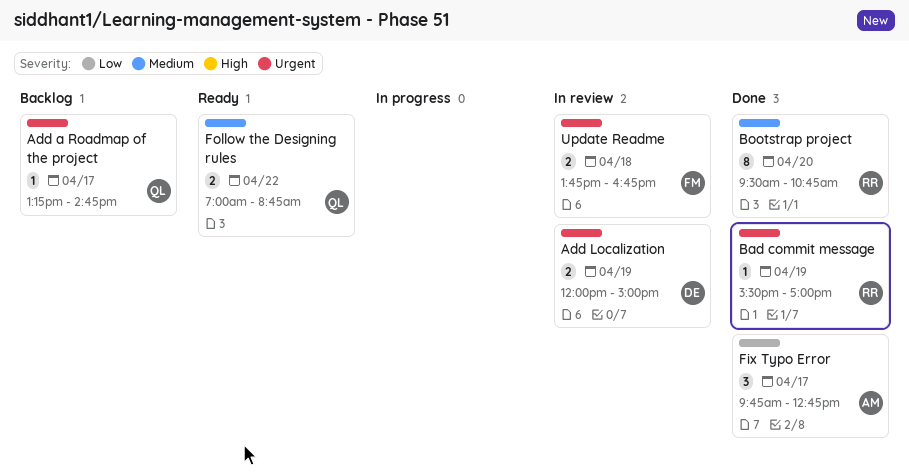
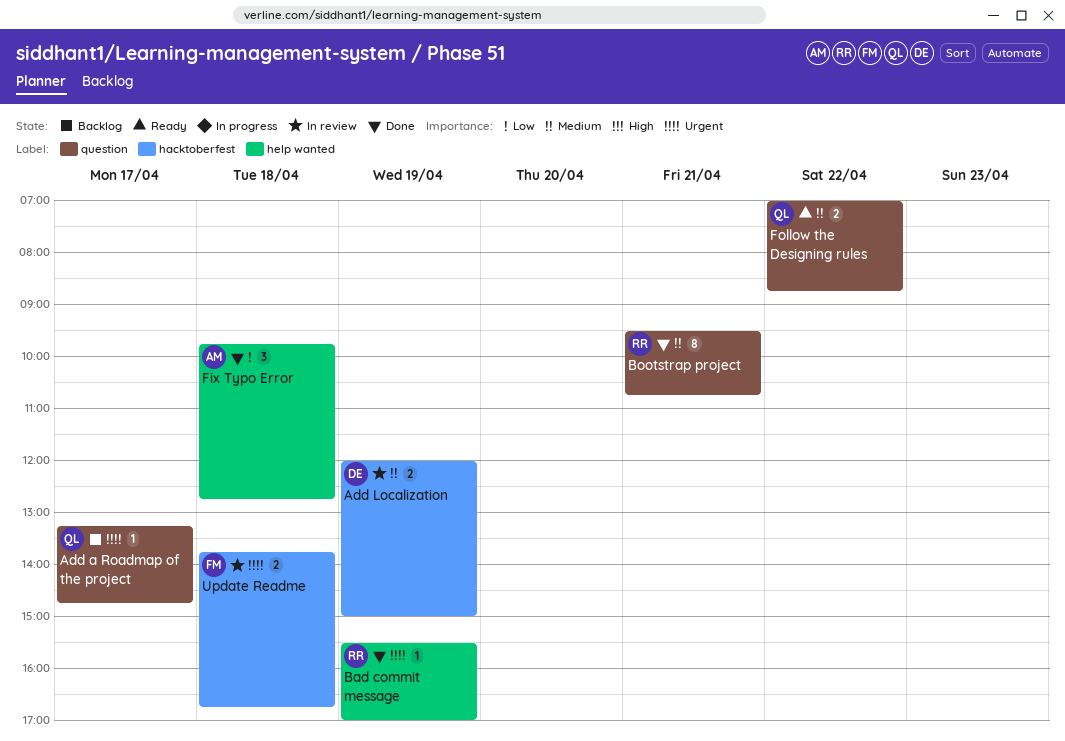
Add Localization, priority: Urgent -> Medium
Bootstrap project, day: Apr 20 -> Apr 21
Fix Typo Error, day: Apr 17 -> Apr 18

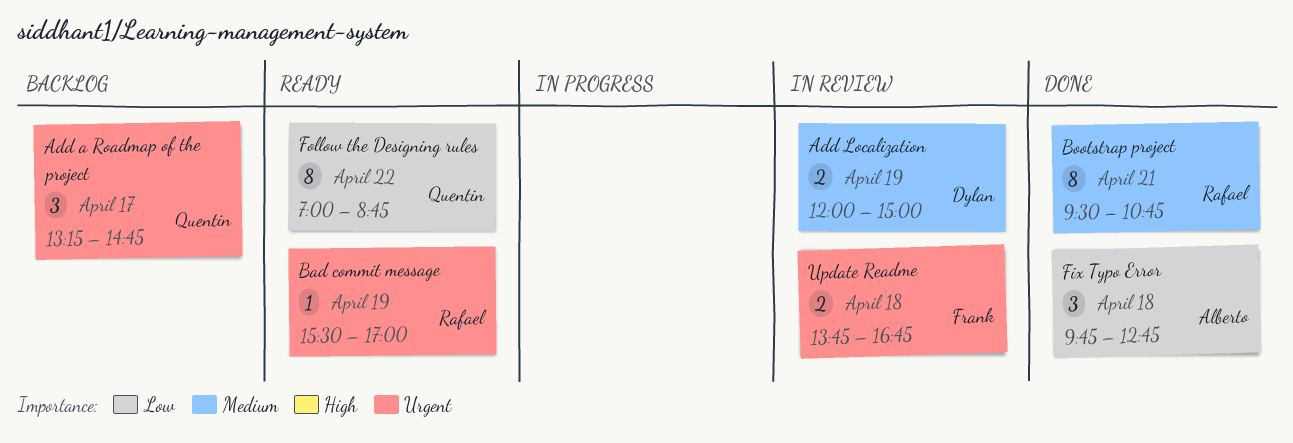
Add a Roadmap of the project, estimate: 1 -> 3
Bad commit message, status: Done -> Ready
Follow the Designing rules, priority: Medium -> Low
Follow the Designing rules, estimate: 2 -> 8

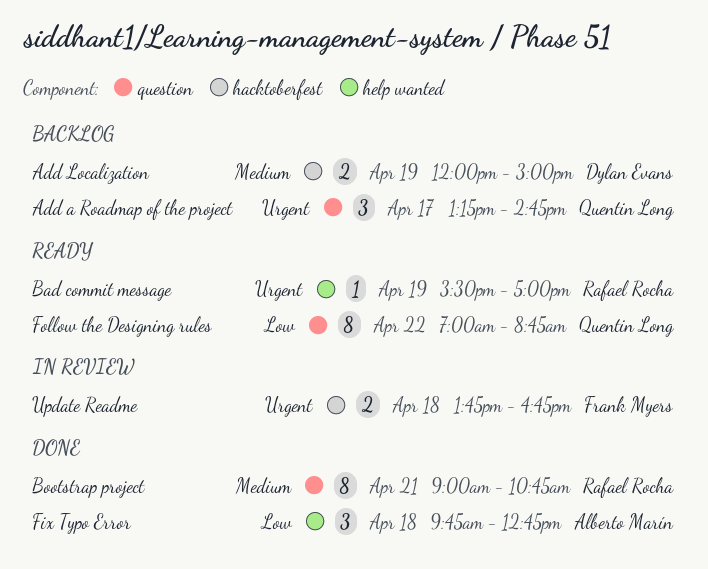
Add Localization, status: In review -> Backlog
Bootstrap project, begins: 09:30 -> 09:00

